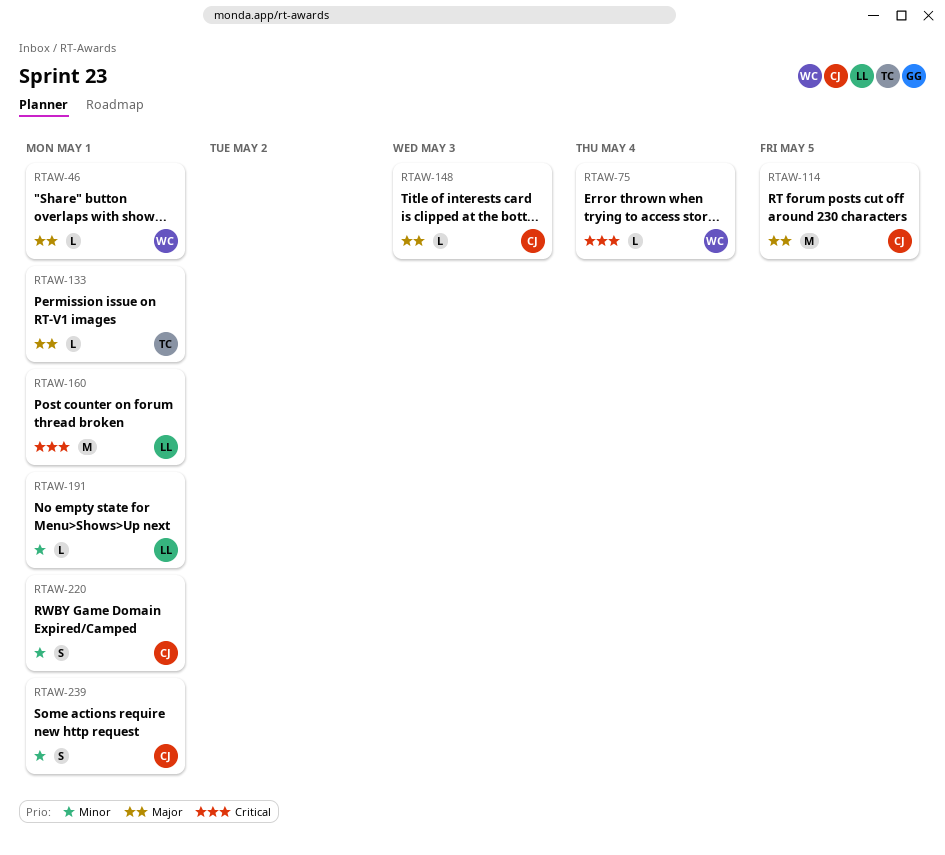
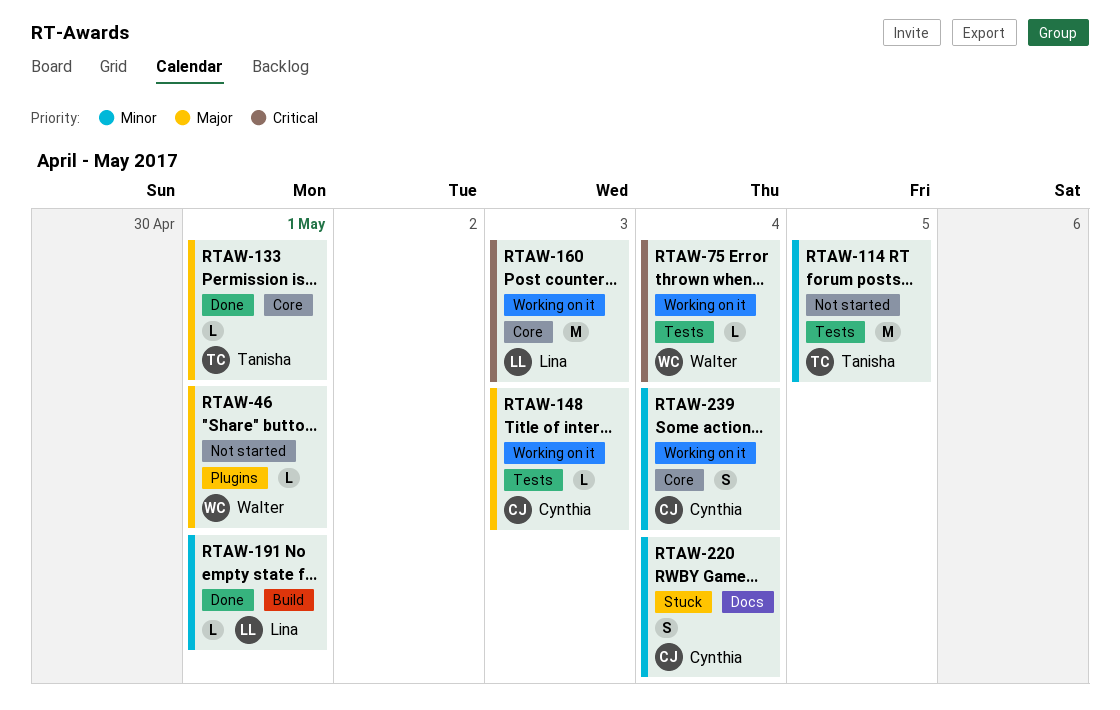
RTAW-114, owner: Cynthia -> Tanisha
RTAW-114, priority: Major -> Minor
RTAW-160, due: May 1 -> May 3
RTAW-220, due: May 1 -> May 4
RTAW-239, due: May 1 -> May 4

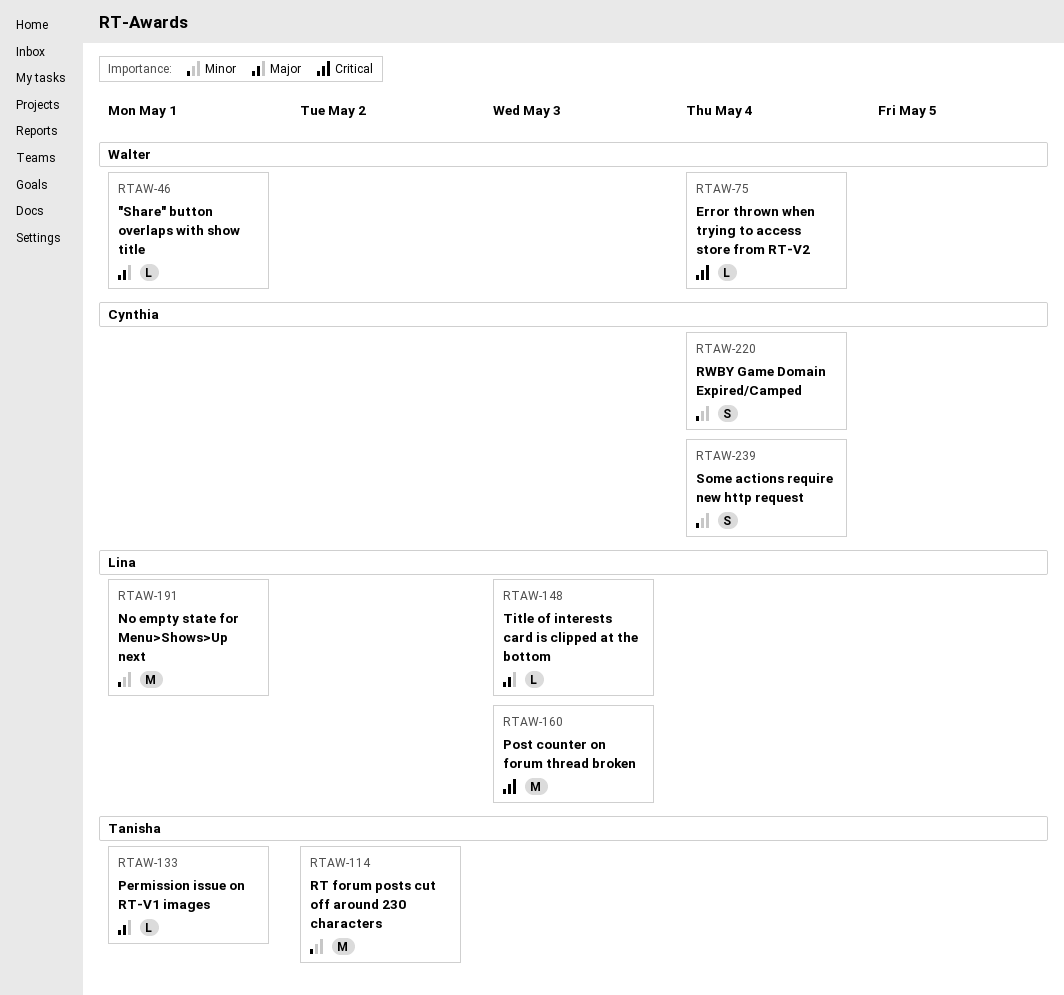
RTAW-114, due: May 5 -> May 2
RTAW-148, owner: Cynthia -> Lina
RTAW-191, estimate: L -> M

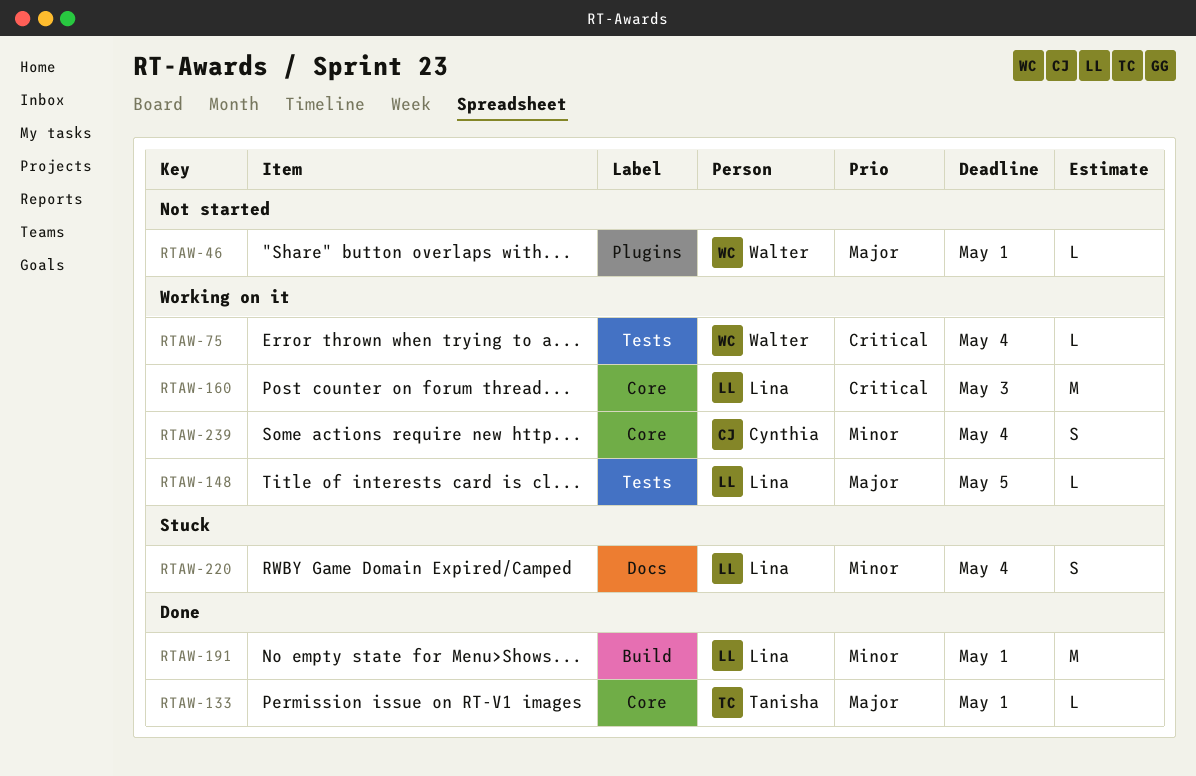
RTAW-114: present -> none
RTAW-148, due: May 3 -> May 5
RTAW-220, owner: Cynthia -> Lina

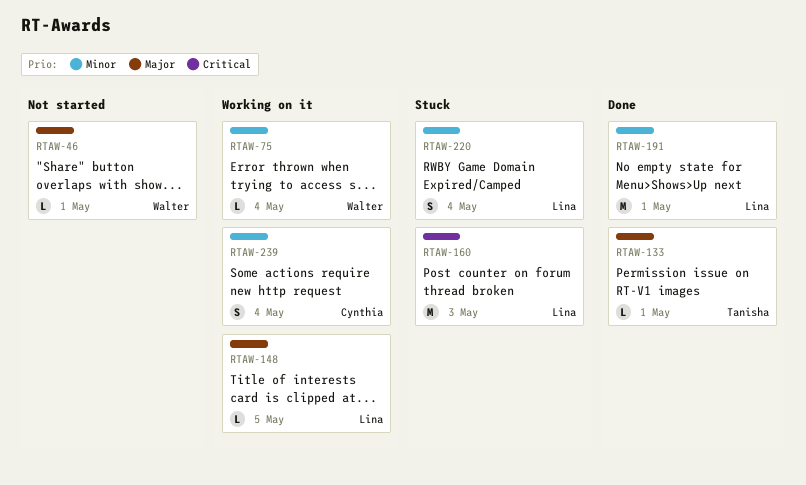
RTAW-75, priority: Critical -> Minor
RTAW-160, status: Working on it -> Stuck

